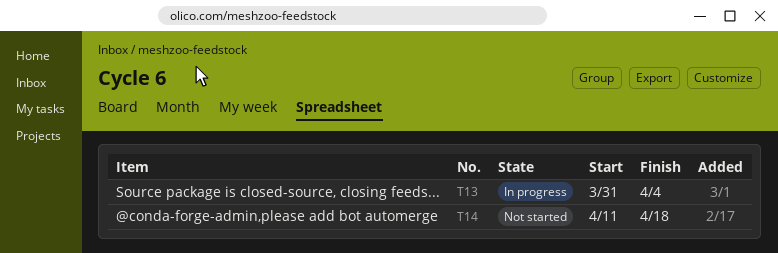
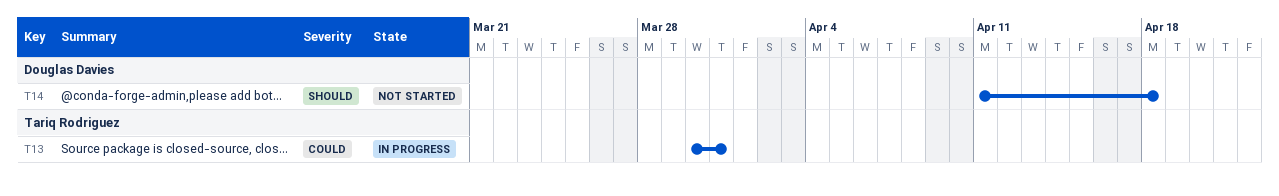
T13, start: Mar 31 -> Mar 30
T13, due: Apr 4 -> Mar 31

